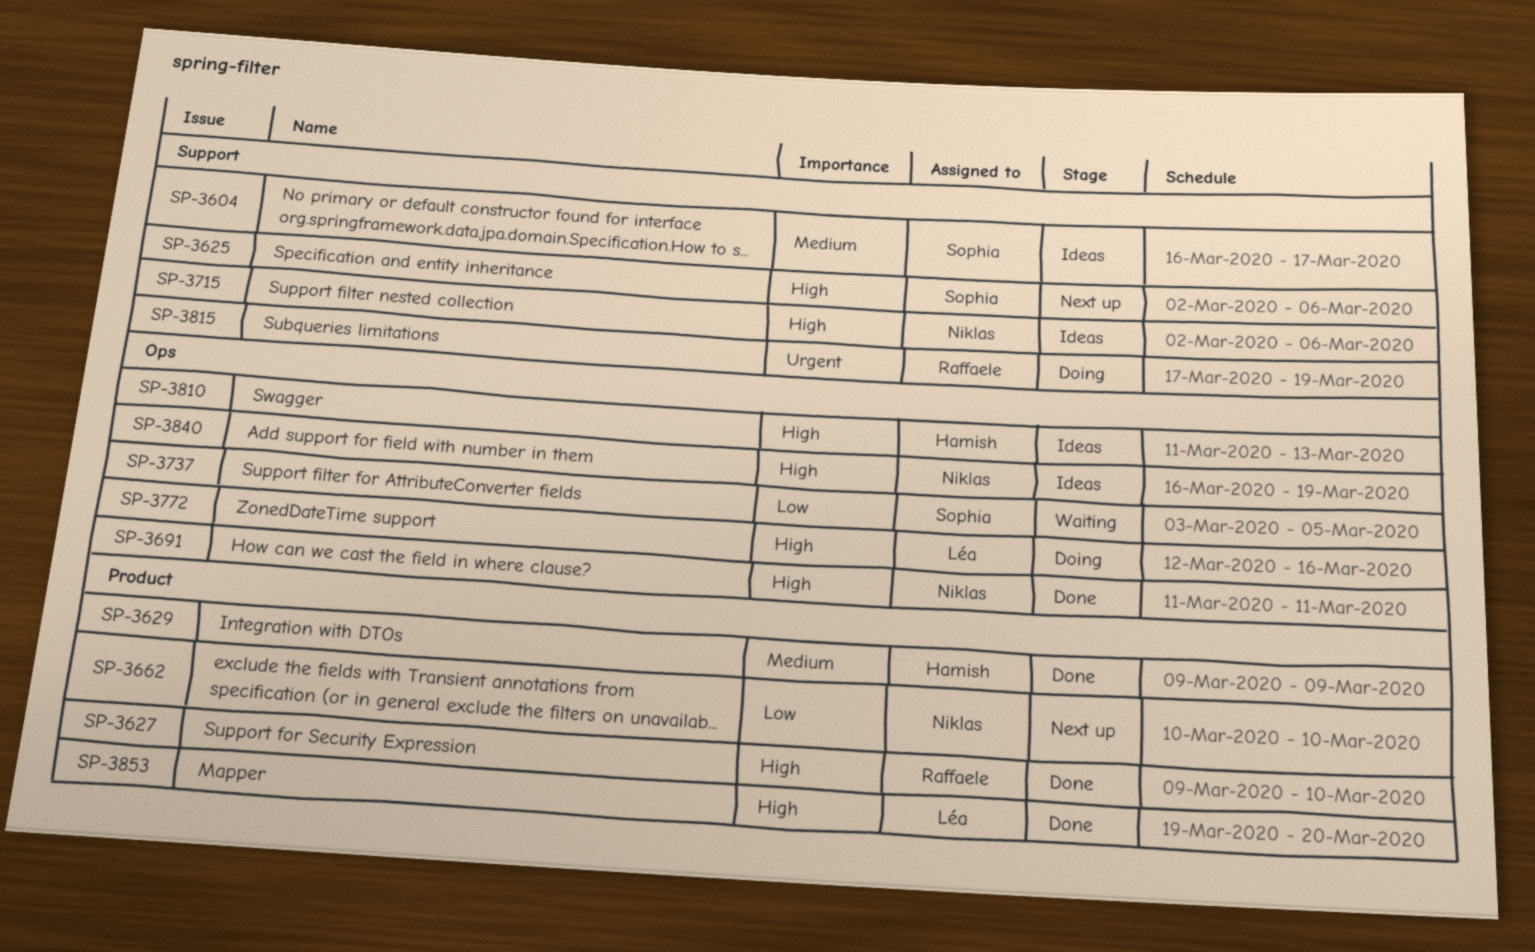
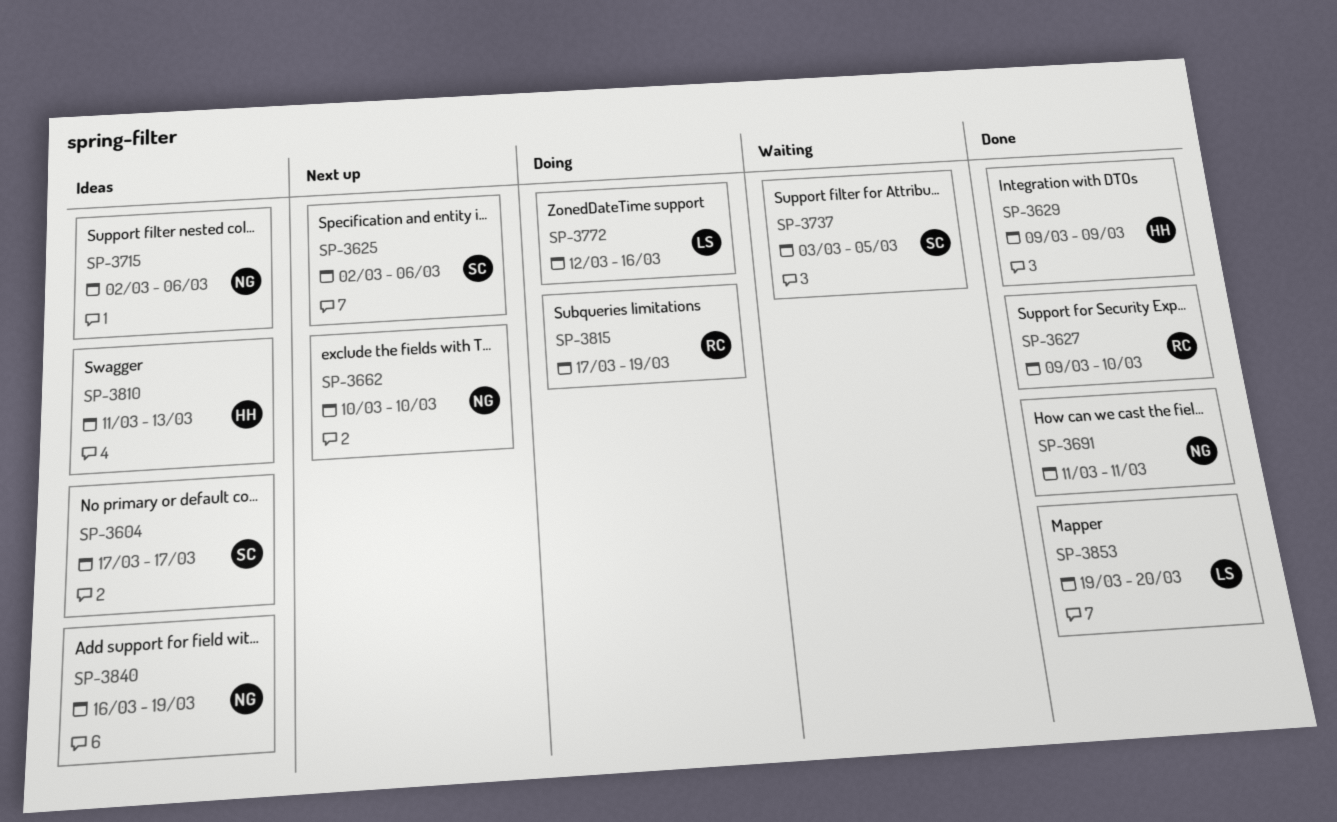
SP-3604, start: Mar 16 -> Mar 17

